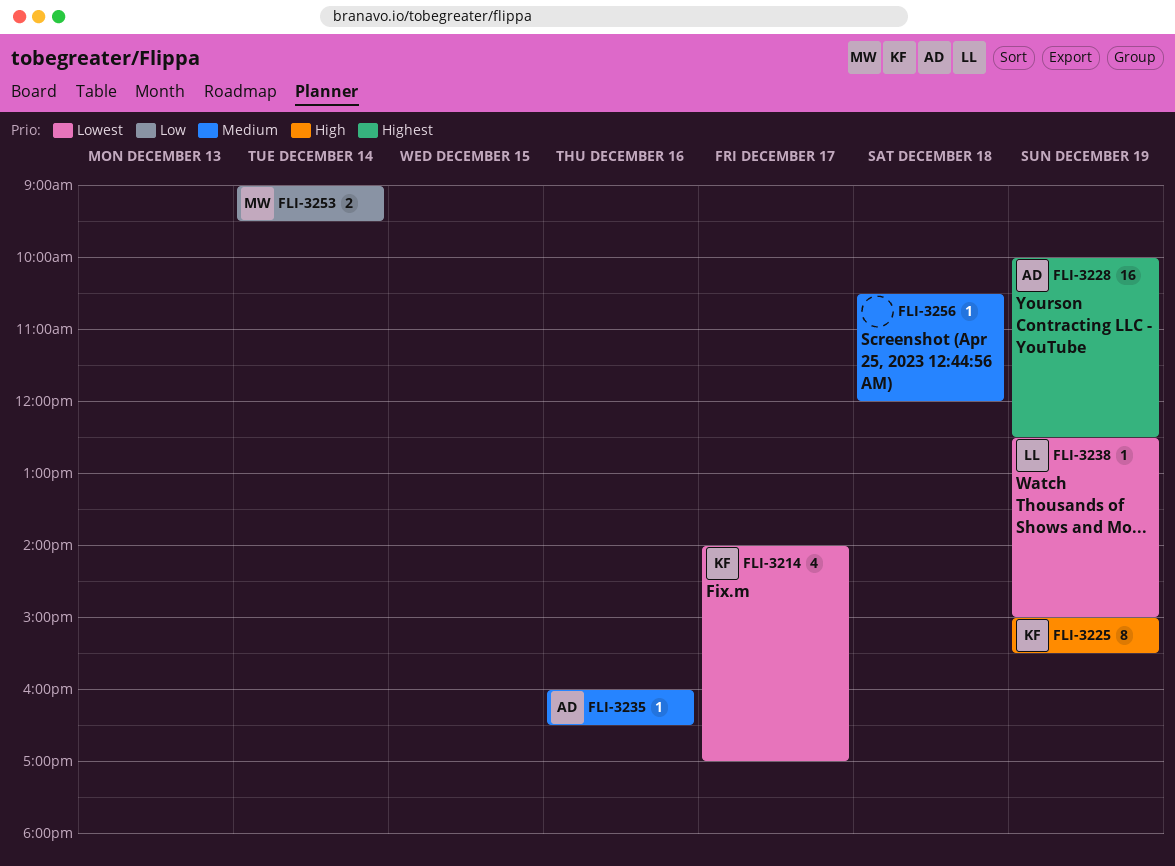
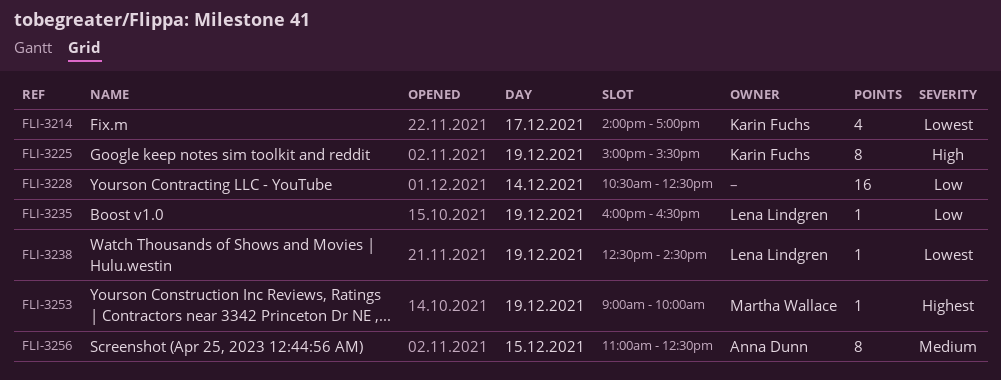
FLI-3228, owner: Anna Dunn -> none
FLI-3228, priority: Highest -> Low
FLI-3228, day: Dec 19 -> Dec 14
FLI-3228, begins: 10:00 -> 10:30
FLI-3235, owner: Anna Dunn -> Lena Lindgren
FLI-3235, priority: Medium -> Low
FLI-3235, day: Dec 16 -> Dec 19
FLI-3238, ends: 15:00 -> 14:30
FLI-3253, priority: Low -> Highest
FLI-3253, estimate: 2 -> 1
FLI-3253, day: Dec 14 -> Dec 19
FLI-3253, ends: 09:30 -> 10:00
FLI-3256, owner: none -> Anna Dunn
FLI-3256, estimate: 1 -> 8
FLI-3256, day: Dec 18 -> Dec 15
FLI-3256, begins: 10:30 -> 11:00
FLI-3256, ends: 12:00 -> 12:30

